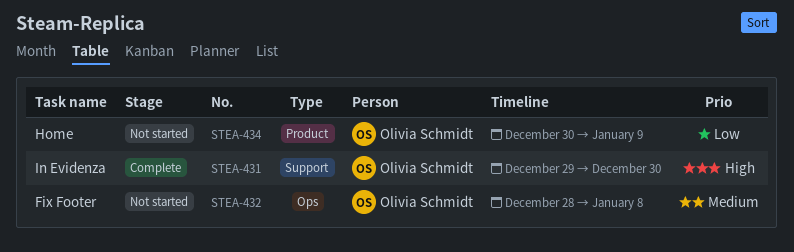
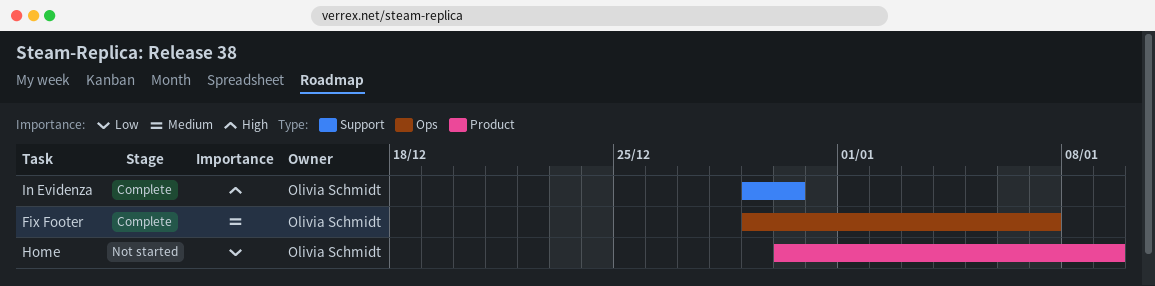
Fix Footer, status: Not started -> Complete
Fix Footer, start: Dec 28 -> Dec 29
Fix Footer, due: Jan 8 -> Jan 7

